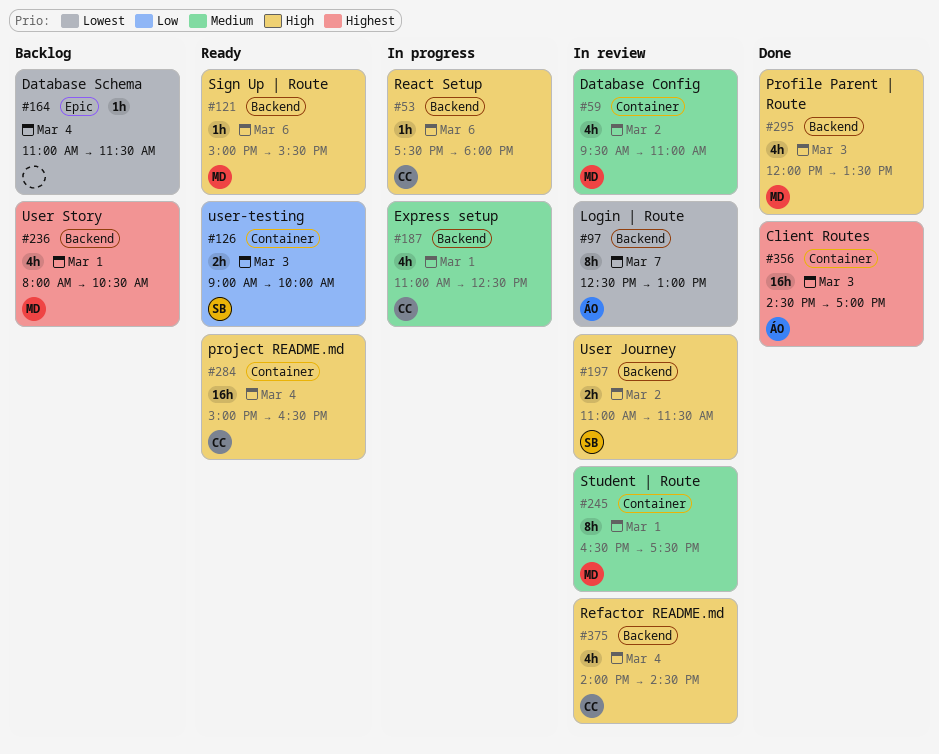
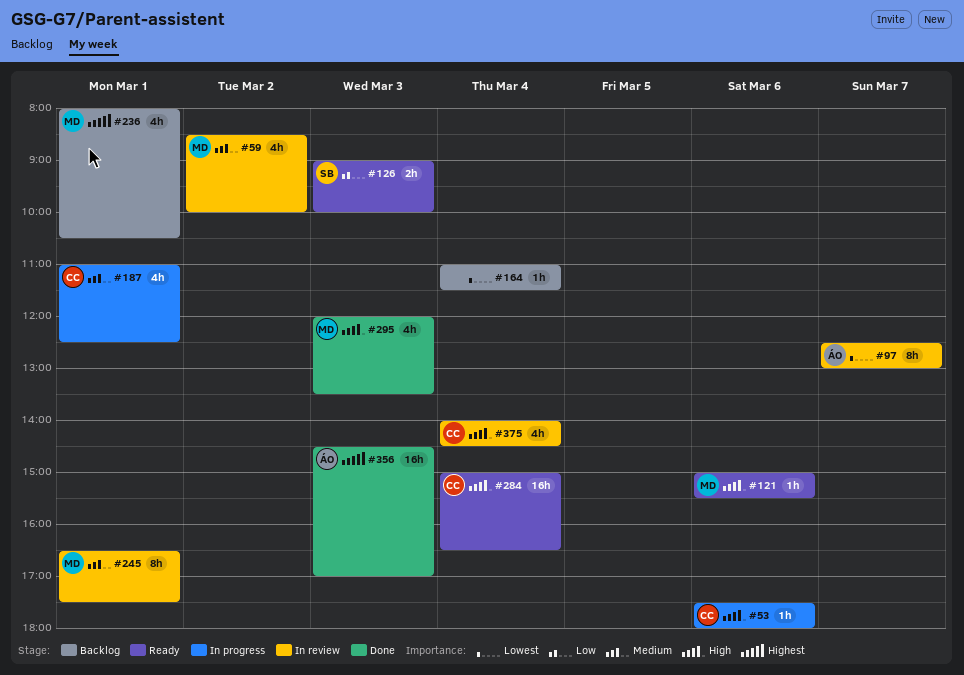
#59, begins: 09:30 -> 08:30
#59, ends: 11:00 -> 10:00
#197: present -> none

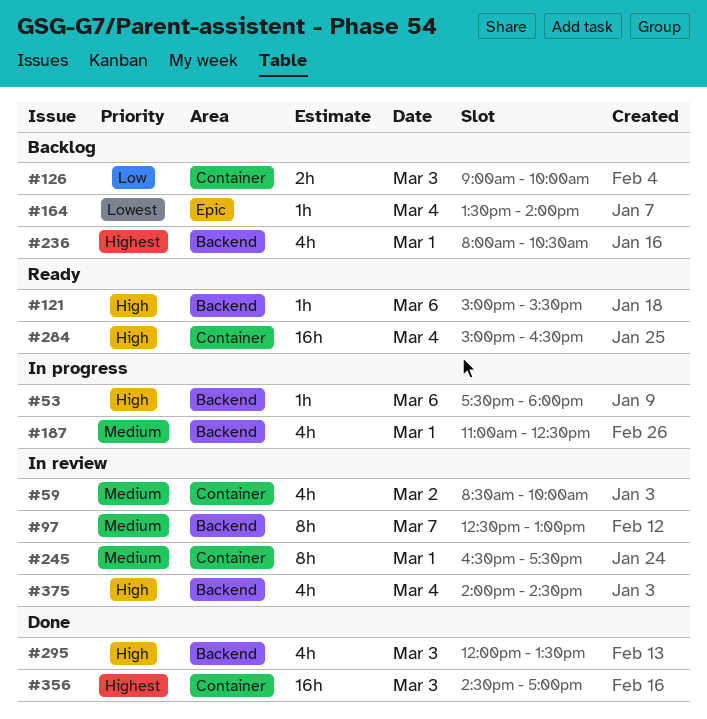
#97, priority: Lowest -> Medium
#126, status: Ready -> Backlog
#164, begins: 11:00 -> 13:30
#164, ends: 11:30 -> 14:00

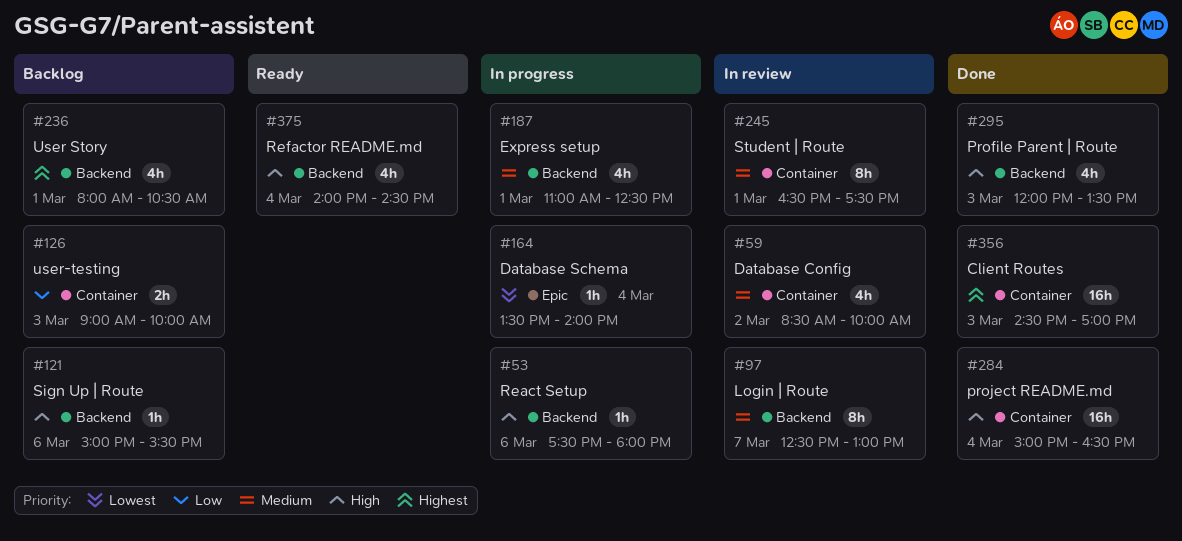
#121, status: Ready -> Backlog
#164, status: Backlog -> In progress
#284, status: Ready -> Done
#375, status: In review -> Ready

